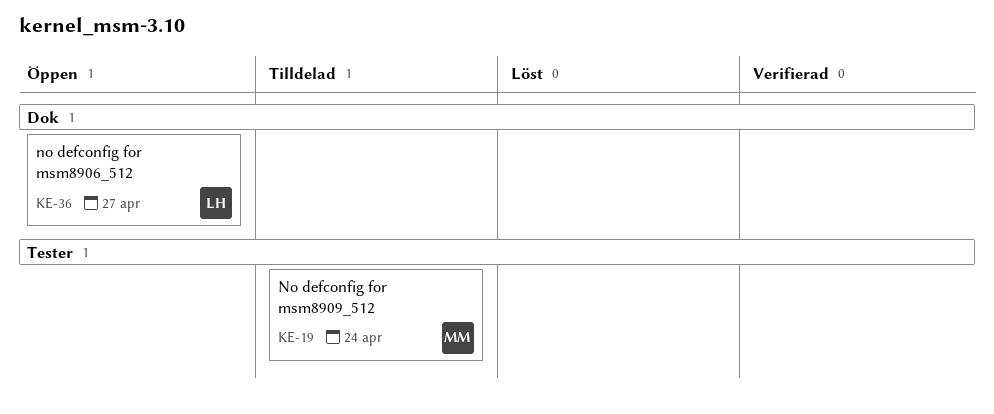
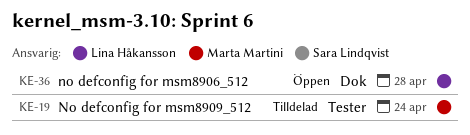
KE-36, due: Apr 27 -> Apr 28

